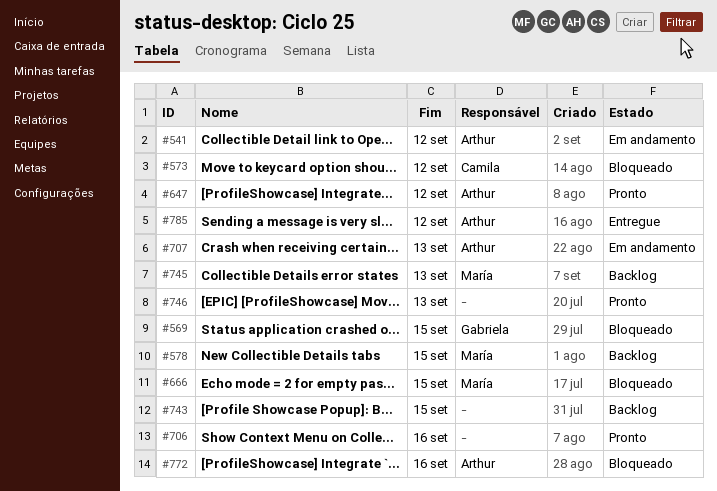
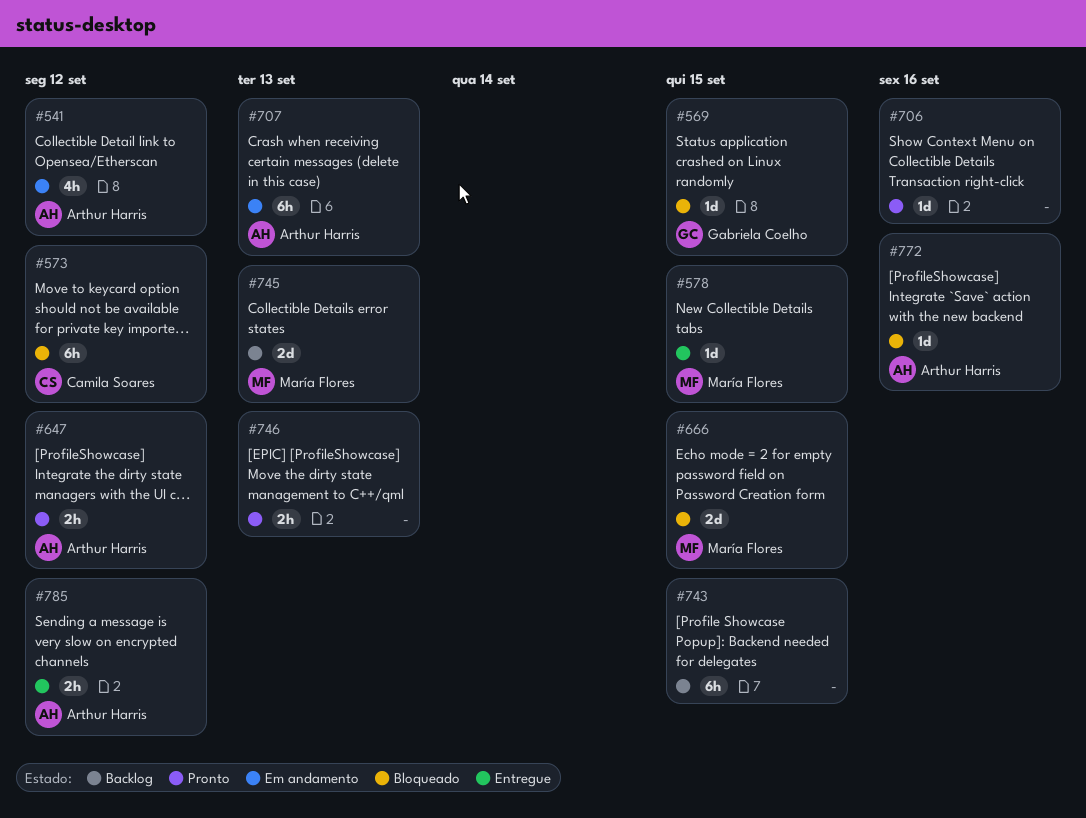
#578, status: Backlog -> Entregue

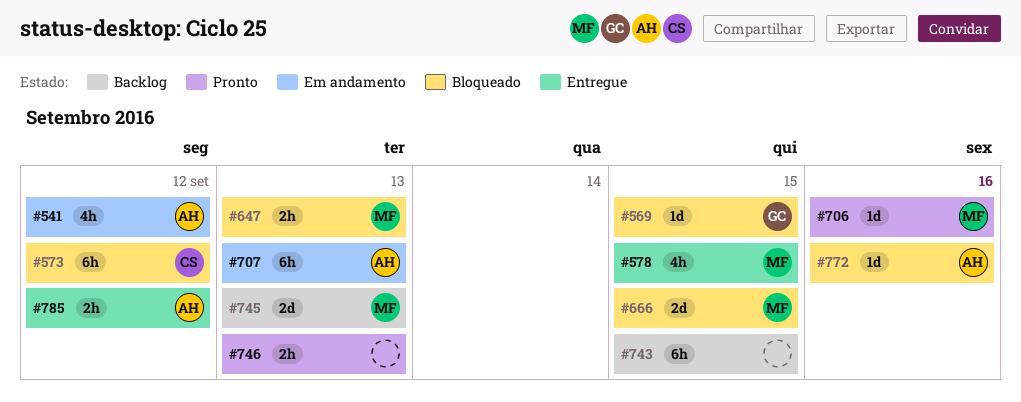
#578, estimate: 1d -> 4h
#647, status: Pronto -> Bloqueado
#647, owner: Arthur Harris -> María Flores
#647, due: Sep 12 -> Sep 13
#706, owner: none -> María Flores

